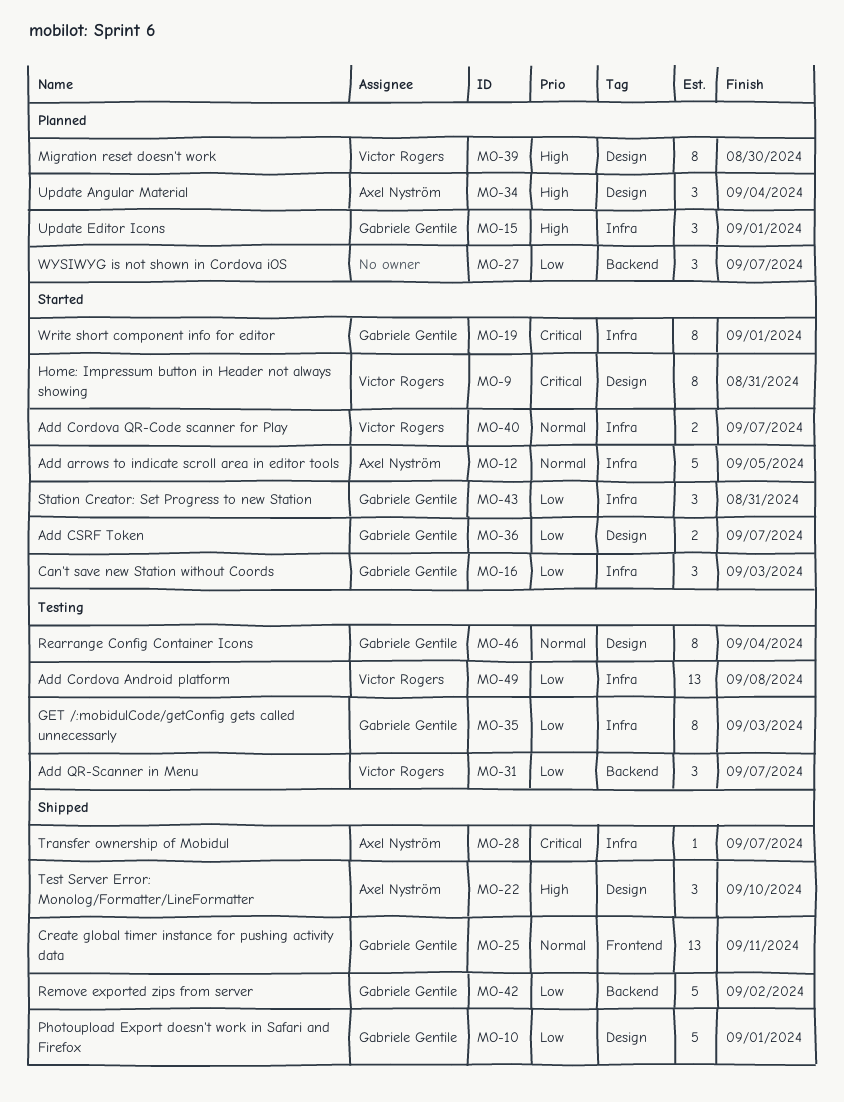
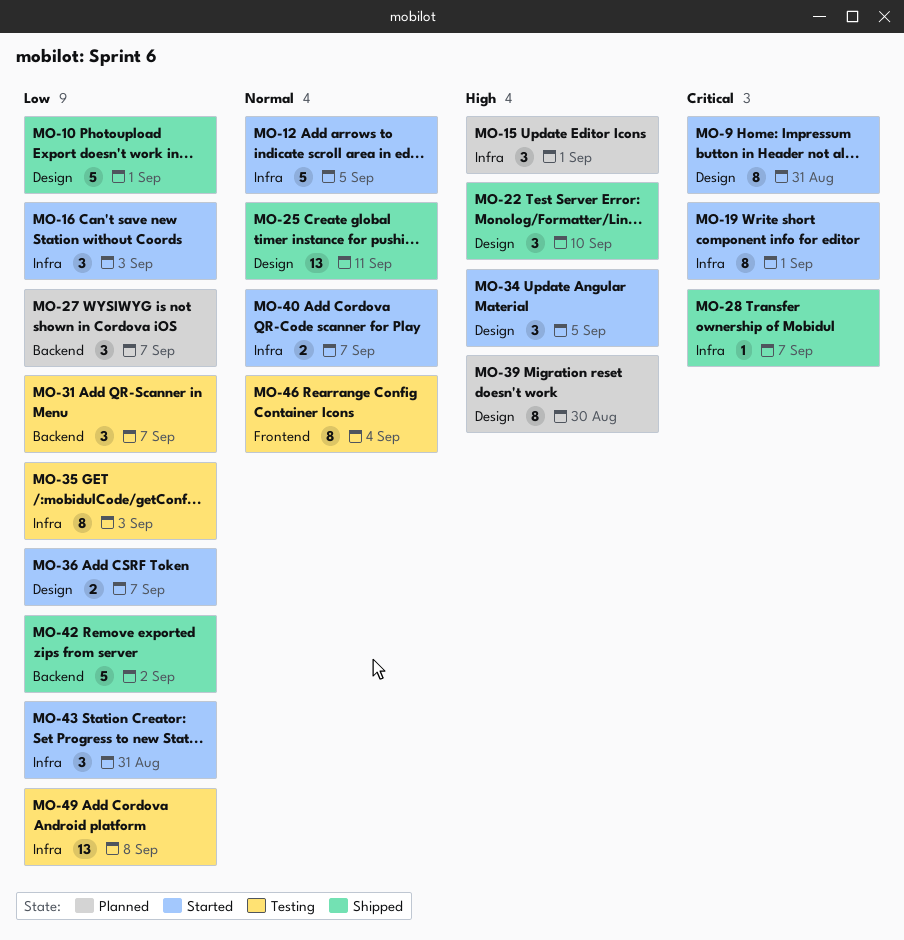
MO-25, label: Frontend -> Design
MO-34, status: Planned -> Started
MO-34, due: Sep 4 -> Sep 5
MO-46, label: Design -> Frontend

